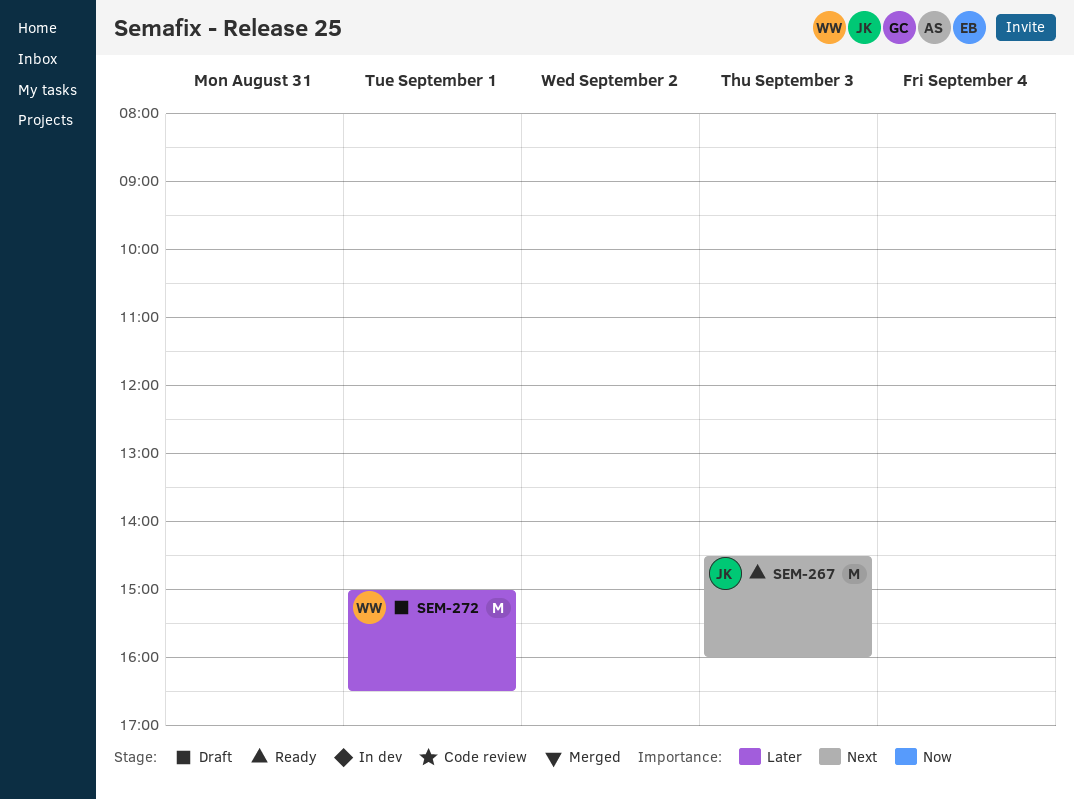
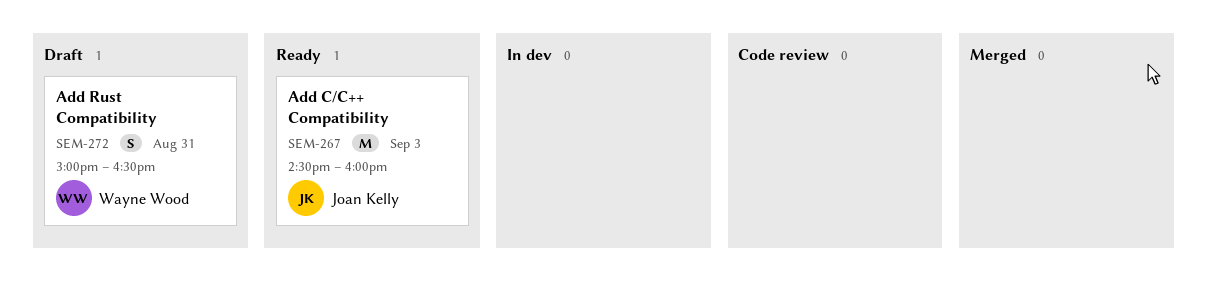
SEM-272, estimate: M -> S
SEM-272, day: Sep 1 -> Aug 31

